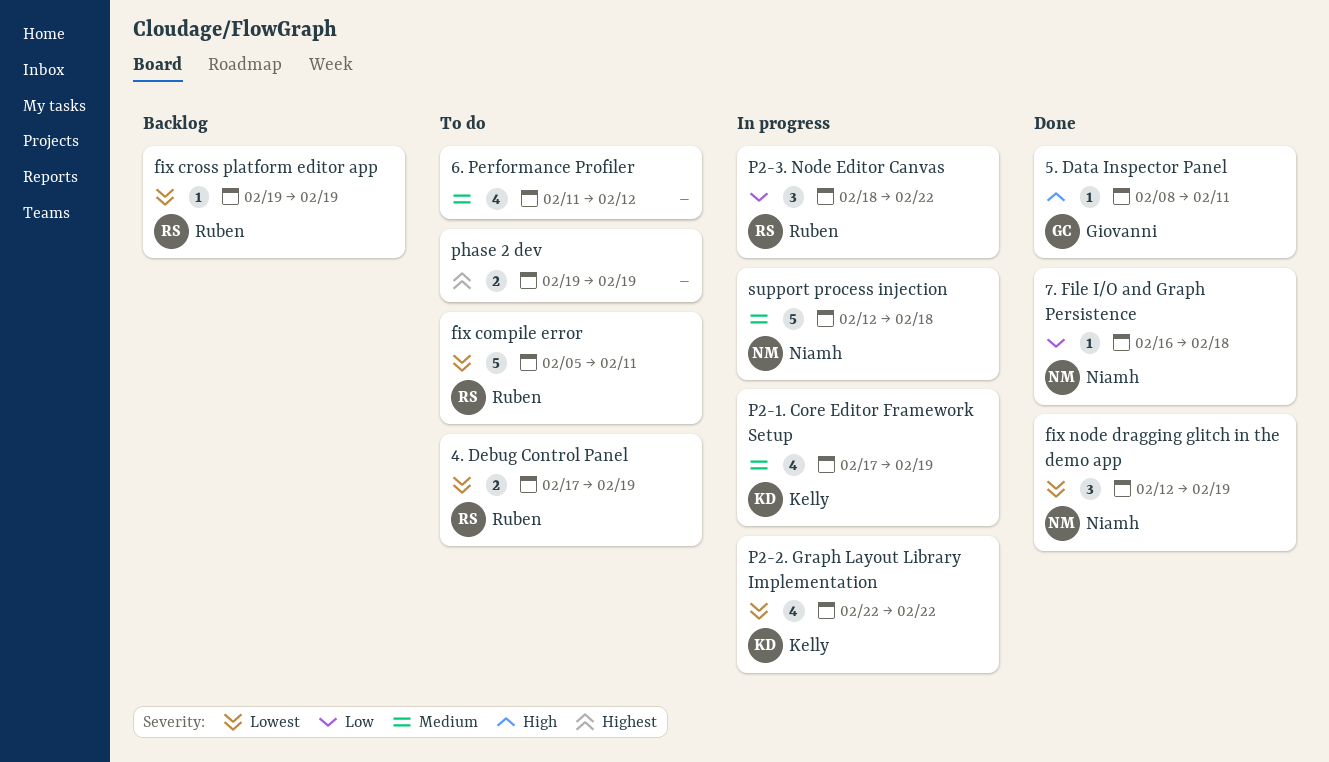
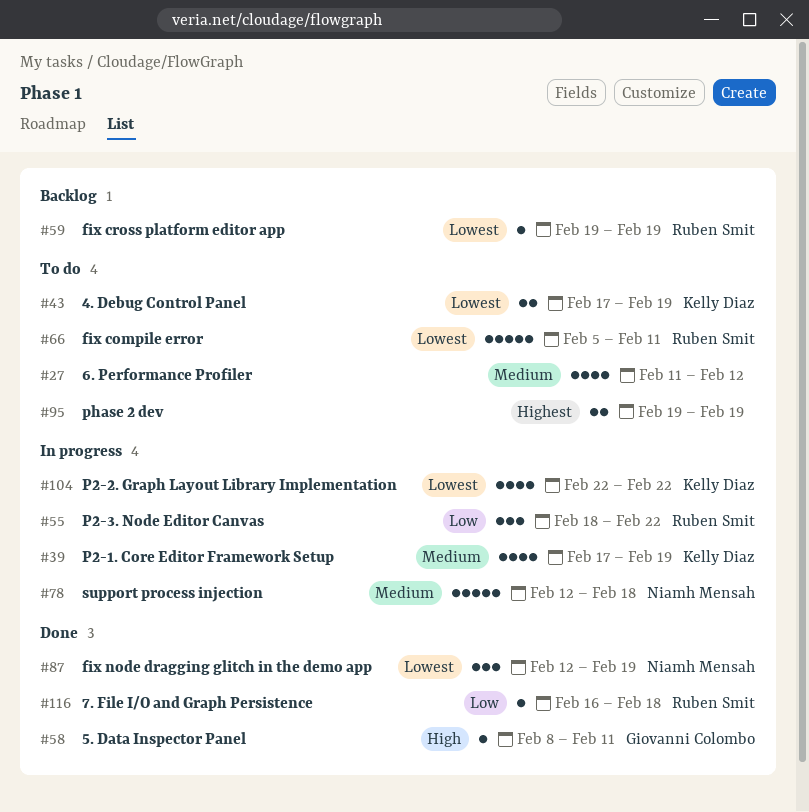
4. Debug Control Panel, owner: Ruben Smit -> Kelly Diaz
7. File I/O and Graph Persistence, owner: Niamh Mensah -> Ruben Smit

